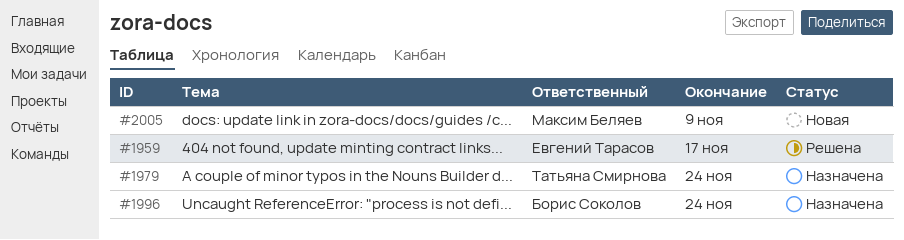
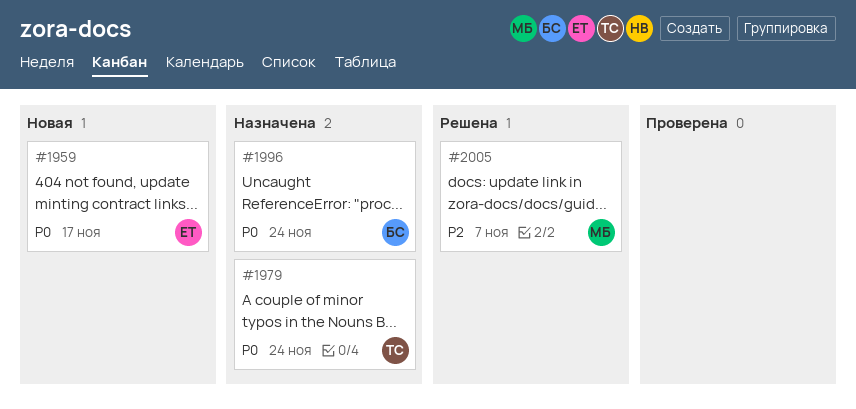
#1959, status: Решена -> Новая
#2005, status: Новая -> Решена
#2005, due: Nov 9 -> Nov 7

